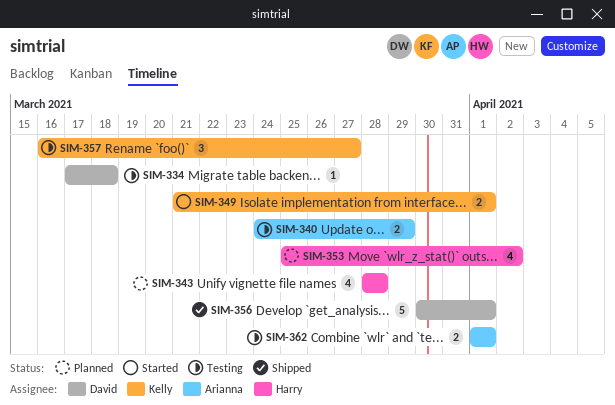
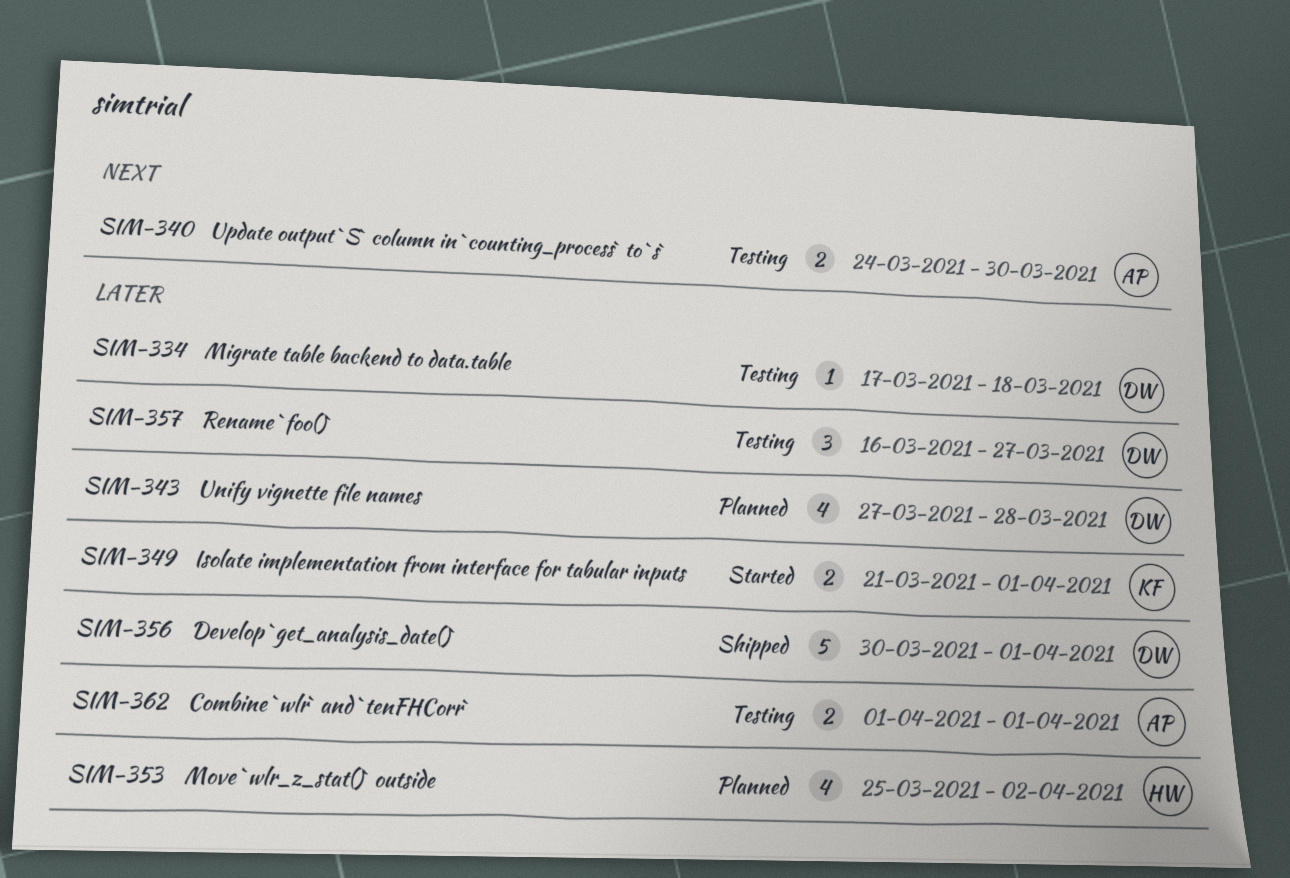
SIM-340, due: Mar 29 -> Mar 30
SIM-343, owner: Harry -> David
SIM-343, start: Mar 28 -> Mar 27
SIM-357, owner: Kelly -> David

